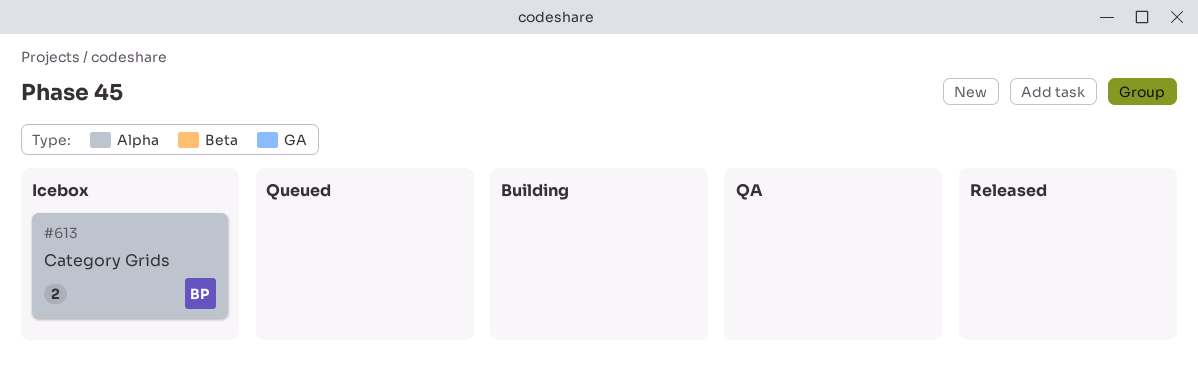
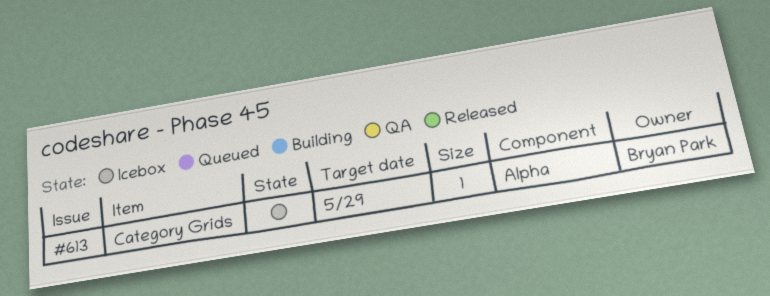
#613, estimate: 2 -> 1

